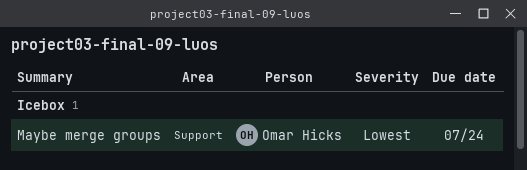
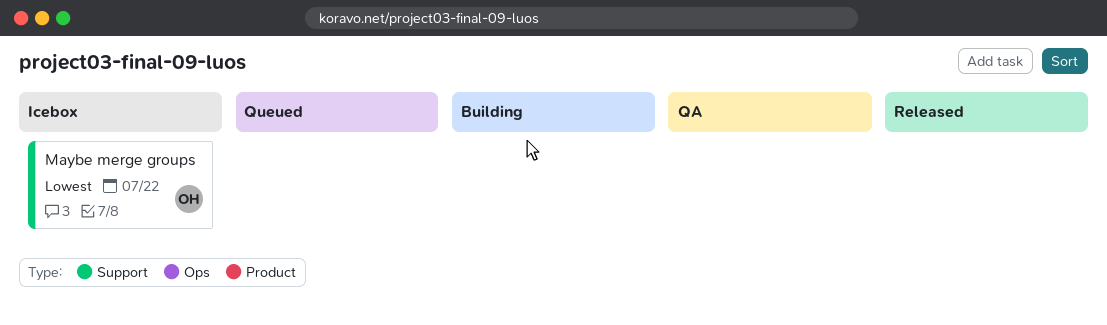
Maybe merge groups, due: Jul 24 -> Jul 22

